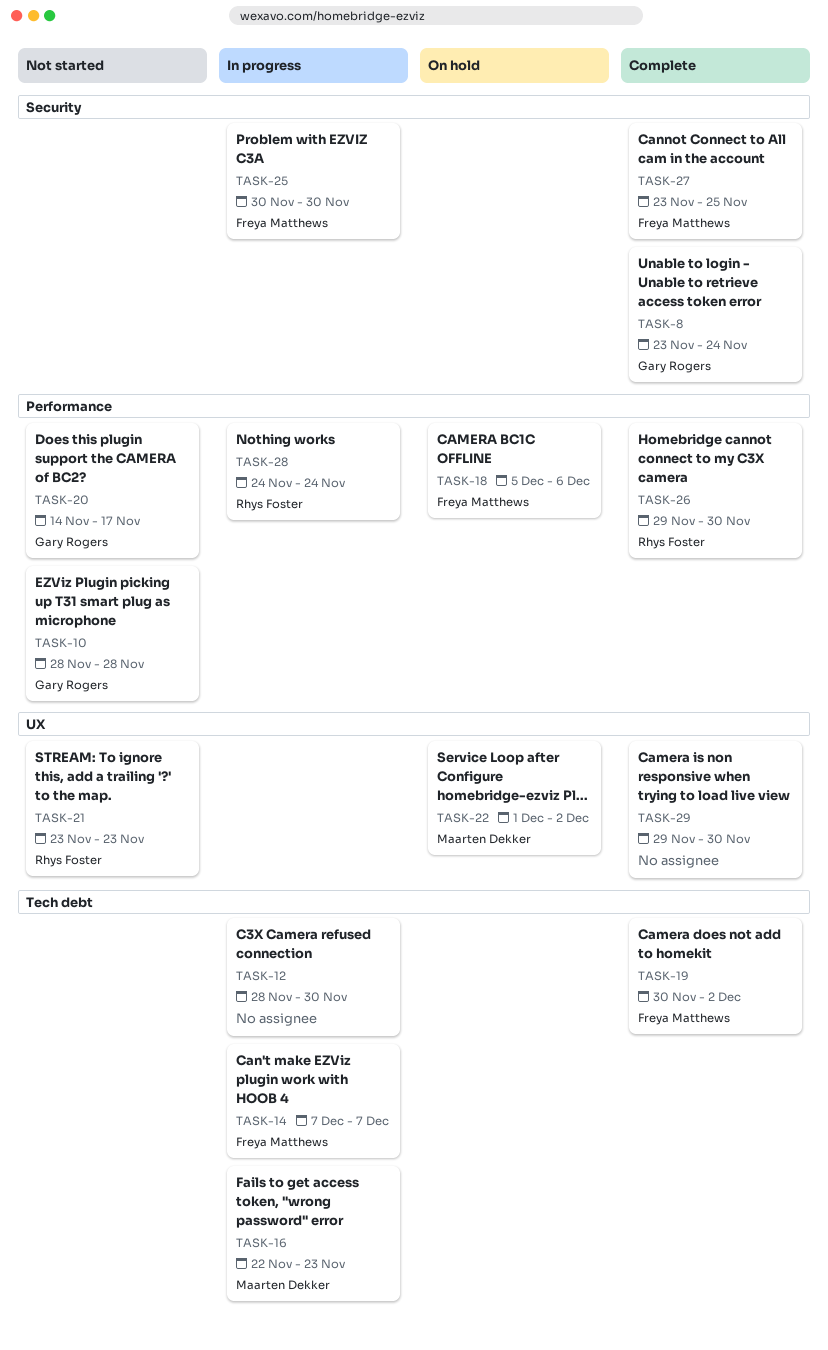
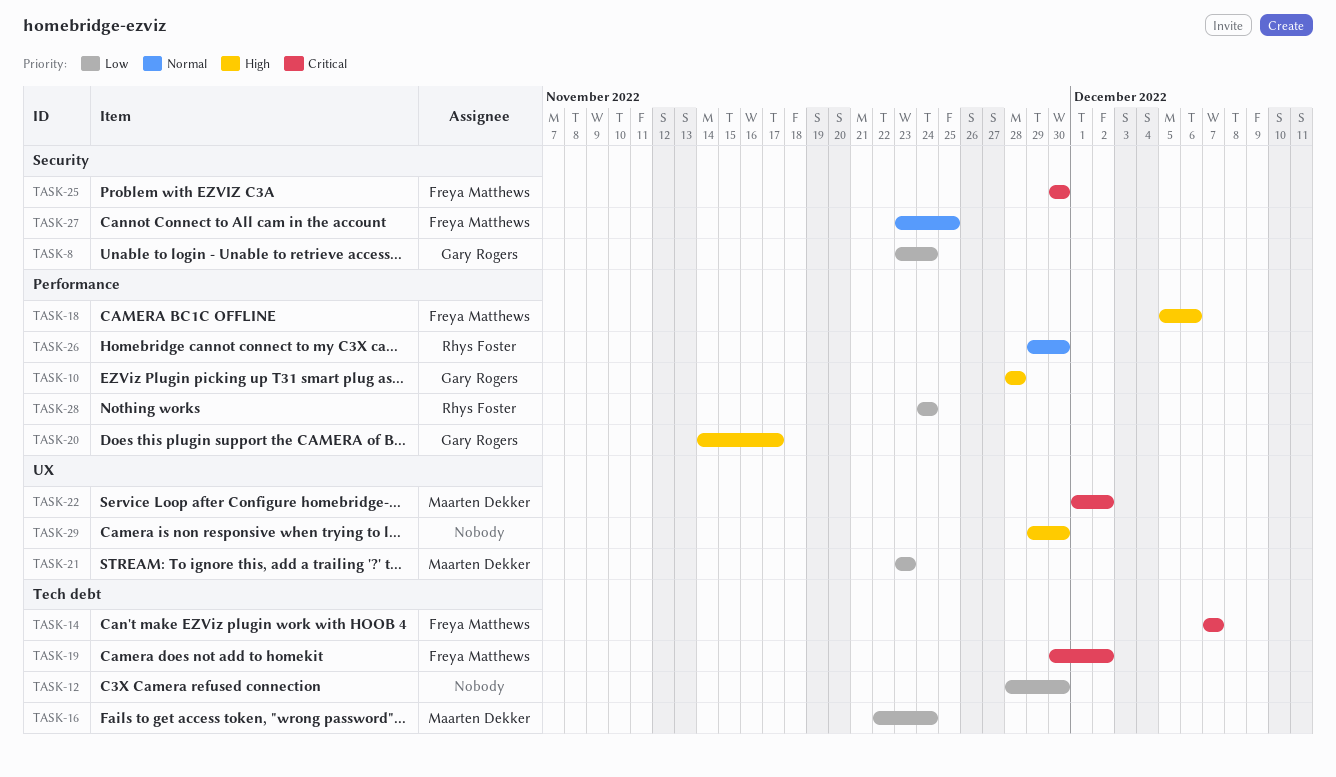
TASK-16, due: Nov 23 -> Nov 24
TASK-21, owner: Rhys Foster -> Maarten Dekker

